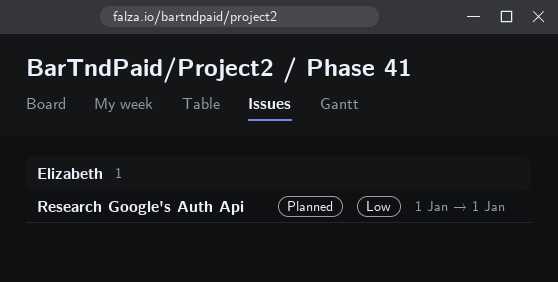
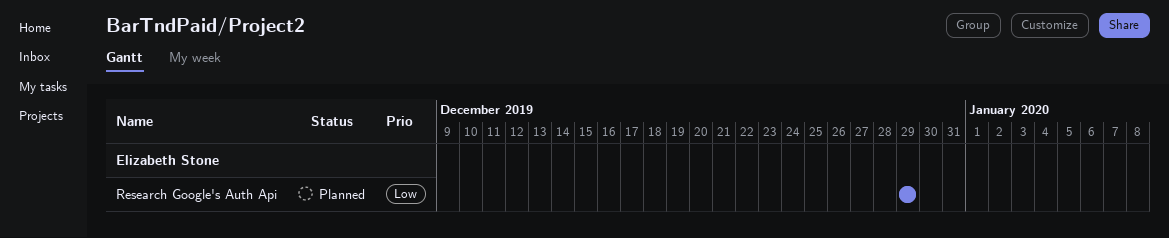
Research Google's Auth Api, start: Jan 1 -> Dec 29
Research Google's Auth Api, due: Jan 1 -> Dec 29

